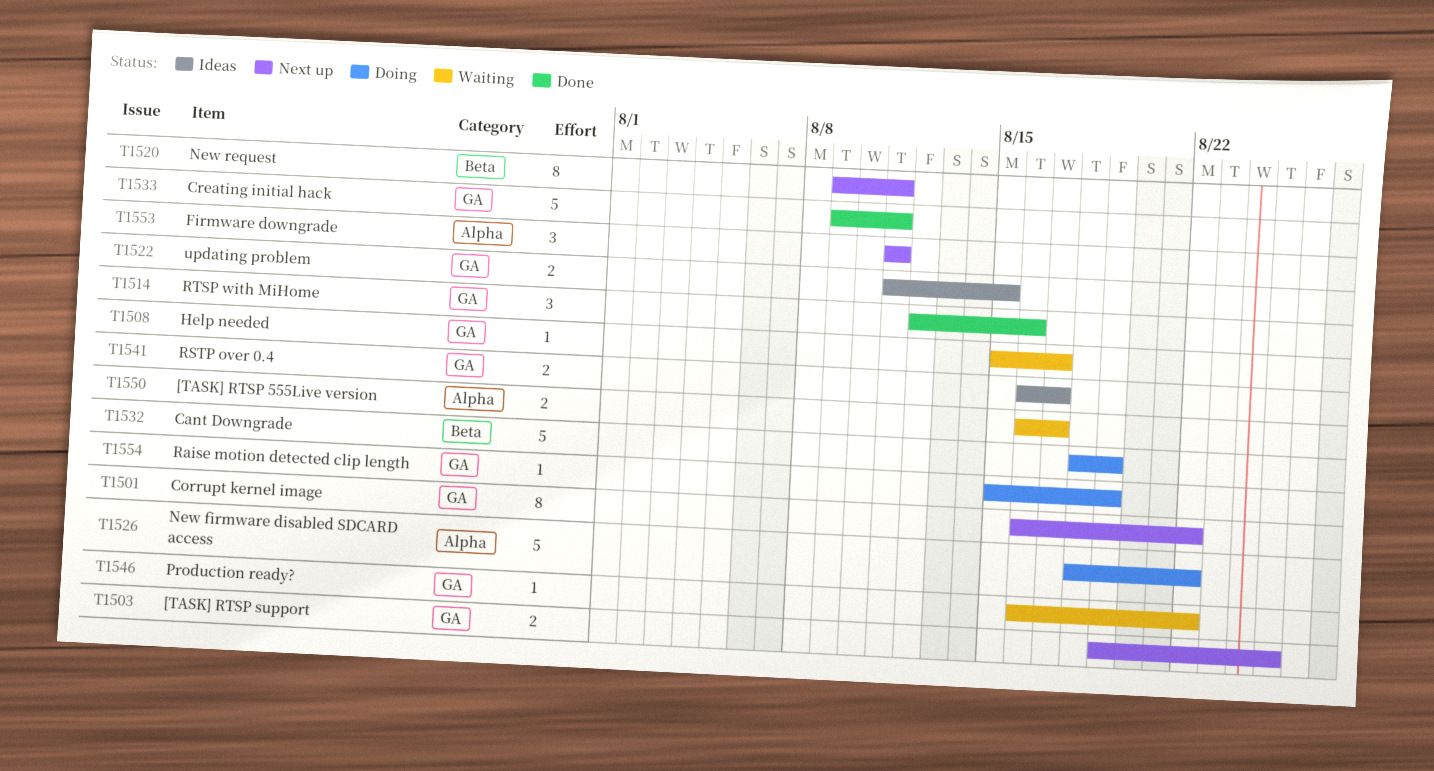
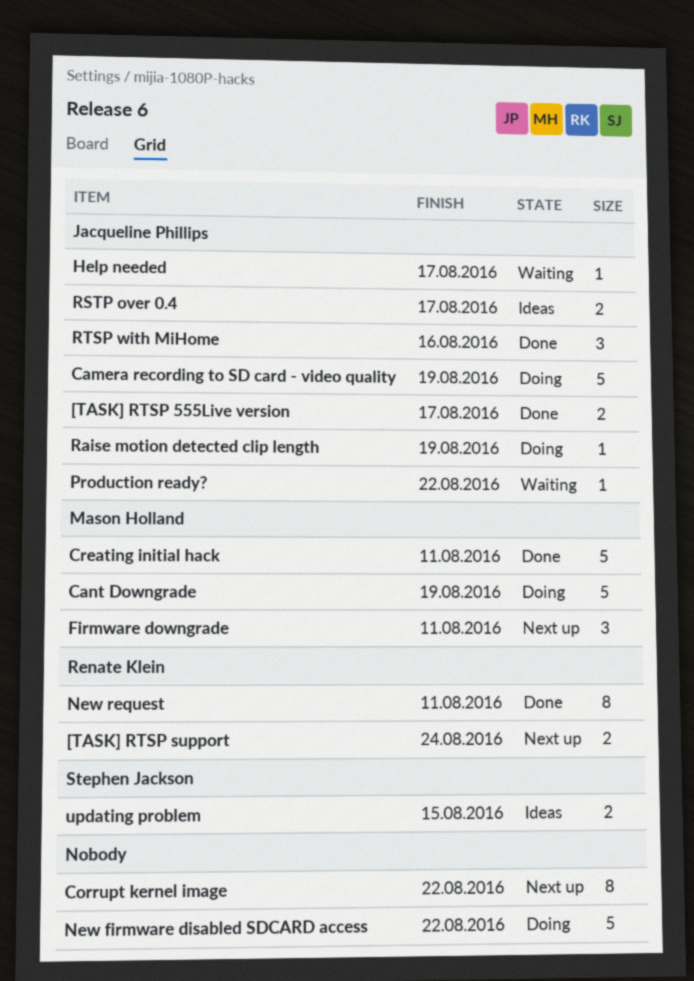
[TASK] RTSP 555Live version, status: Waiting -> Done
[TASK] RTSP support, due: Aug 25 -> Aug 24
Camera recording to SD card - video quality: none -> present
New request, status: Next up -> Done

